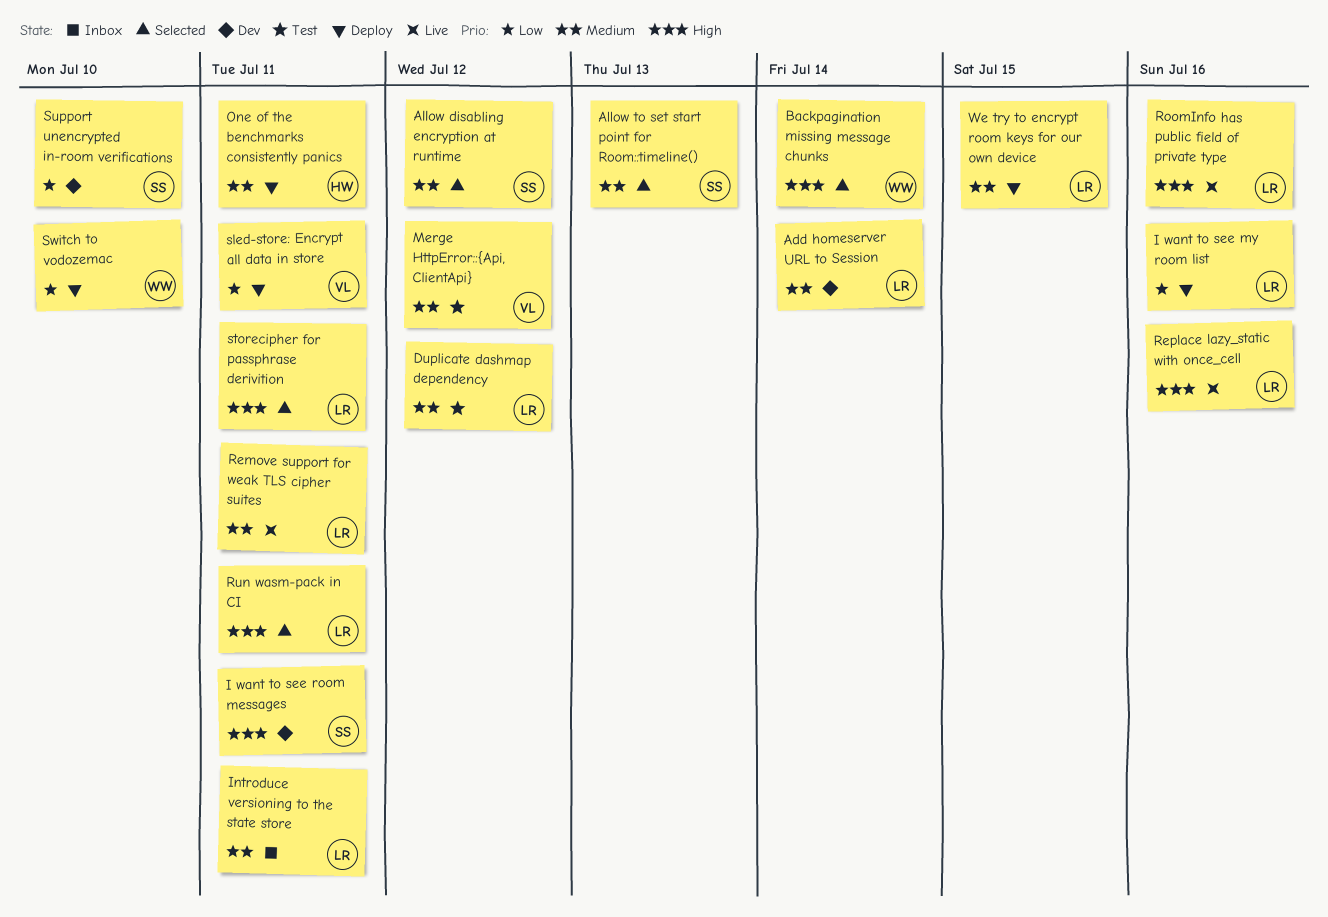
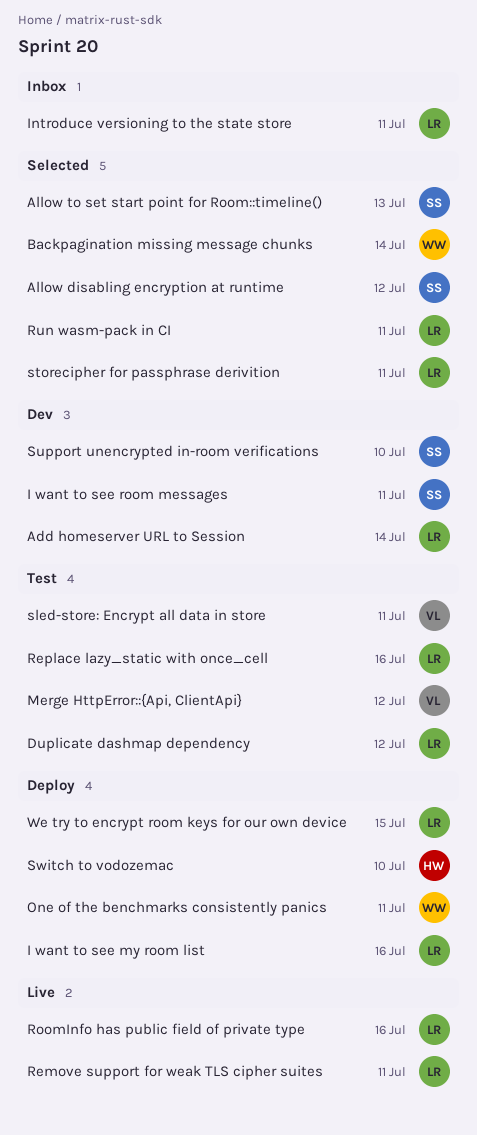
One of the benchmarks consistently panics, owner: HW -> WW
Replace lazy_static with once_cell, status: Live -> Test
sled-store: Encrypt all data in store, status: Deploy -> Test
Switch to vodozemac, owner: WW -> HW

